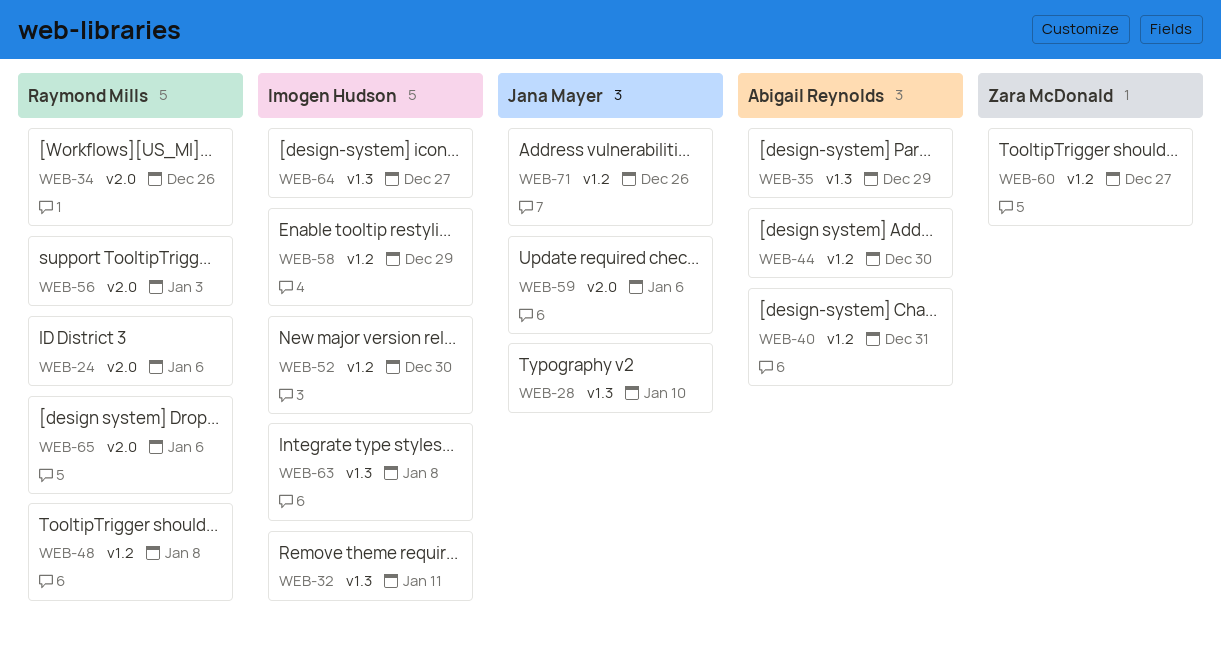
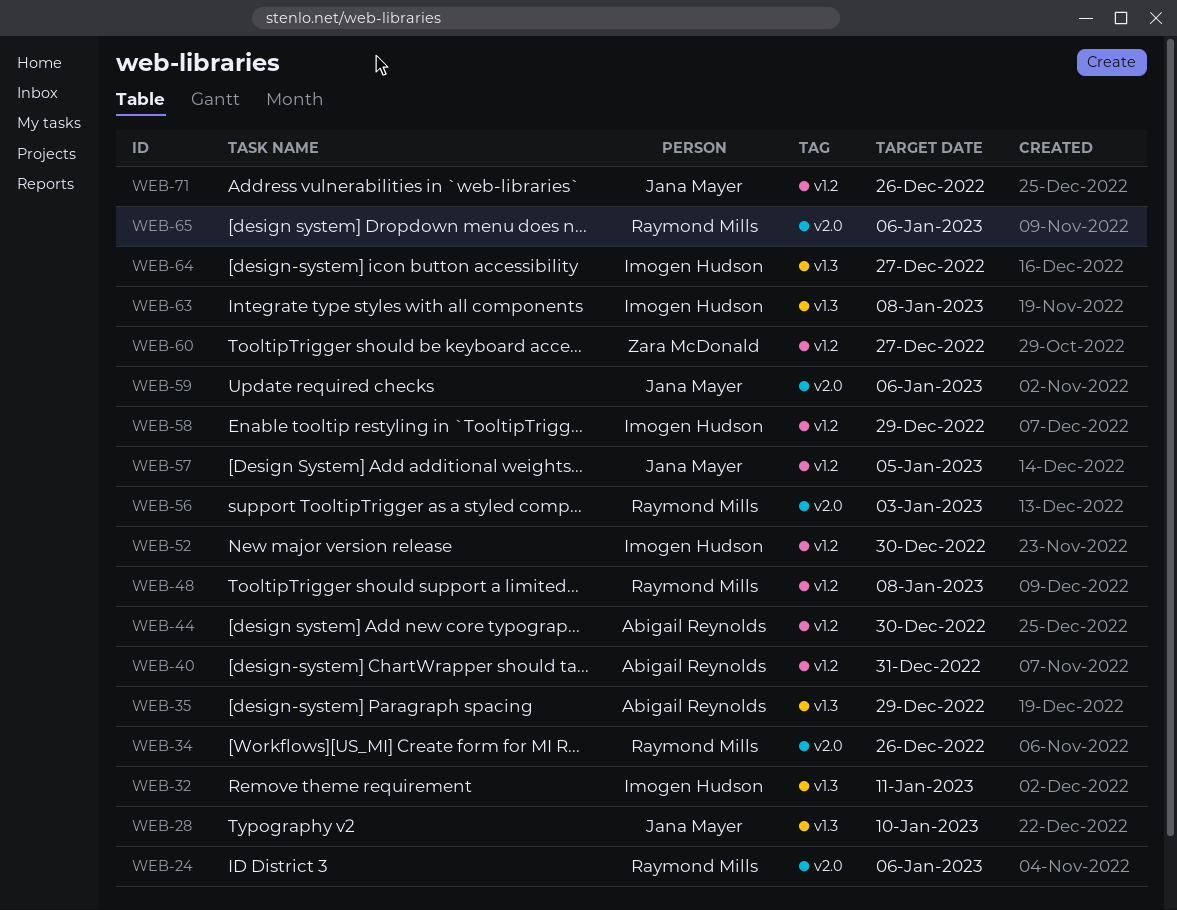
WEB-57: none -> present

